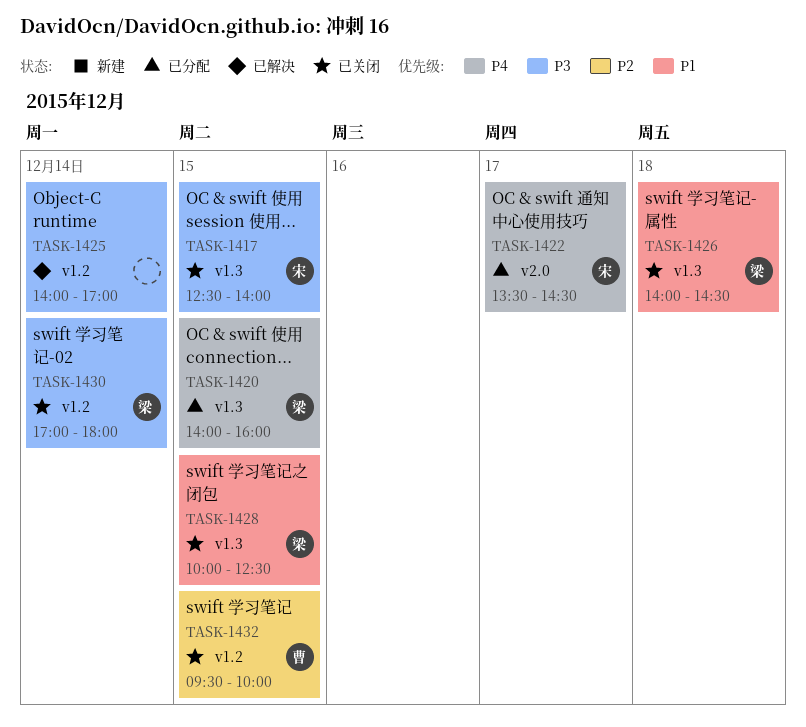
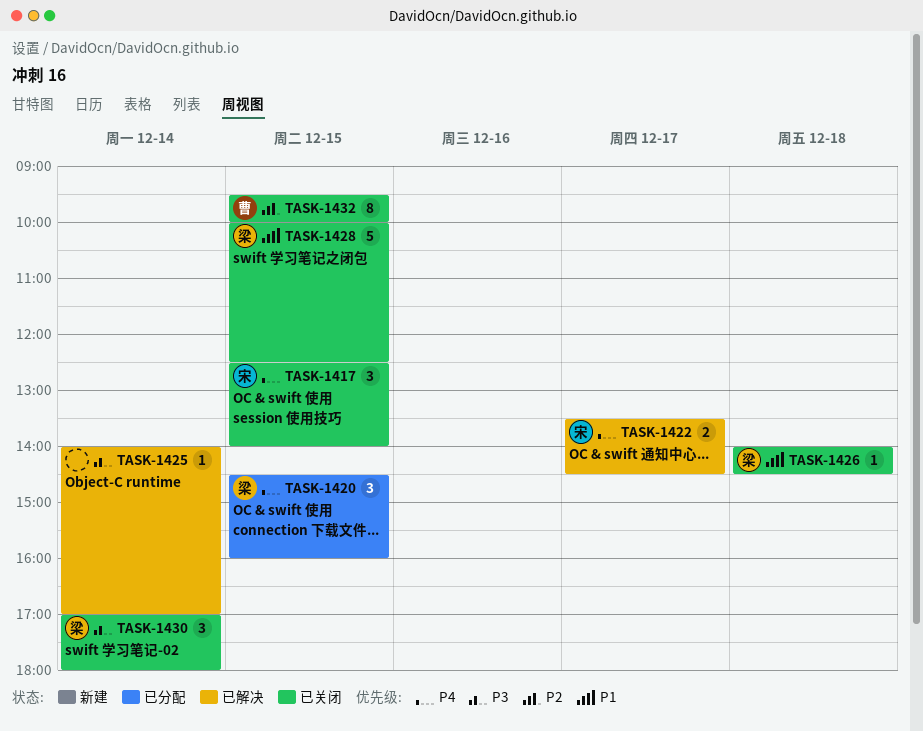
TASK-1417, priority: P3 -> P4
TASK-1420, begins: 14:00 -> 14:30
TASK-1422, status: 已分配 -> 已解决

